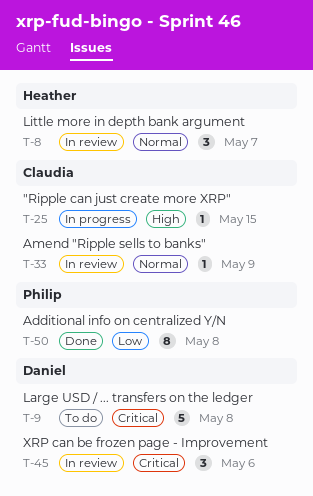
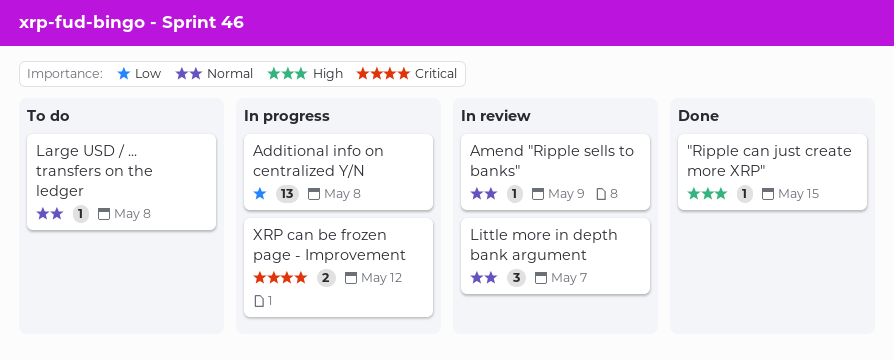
"Ripple can just create more XRP", status: In progress -> Done
Additional info on centralized Y/N, status: Done -> In progress
Additional info on centralized Y/N, estimate: 8 -> 13
Large USD / ... transfers on the ledger, priority: Critical -> Normal
Large USD / ... transfers on the ledger, estimate: 5 -> 1
XRP can be frozen page - Improvement, status: In review -> In progress
XRP can be frozen page - Improvement, estimate: 3 -> 2
XRP can be frozen page - Improvement, due: May 6 -> May 12

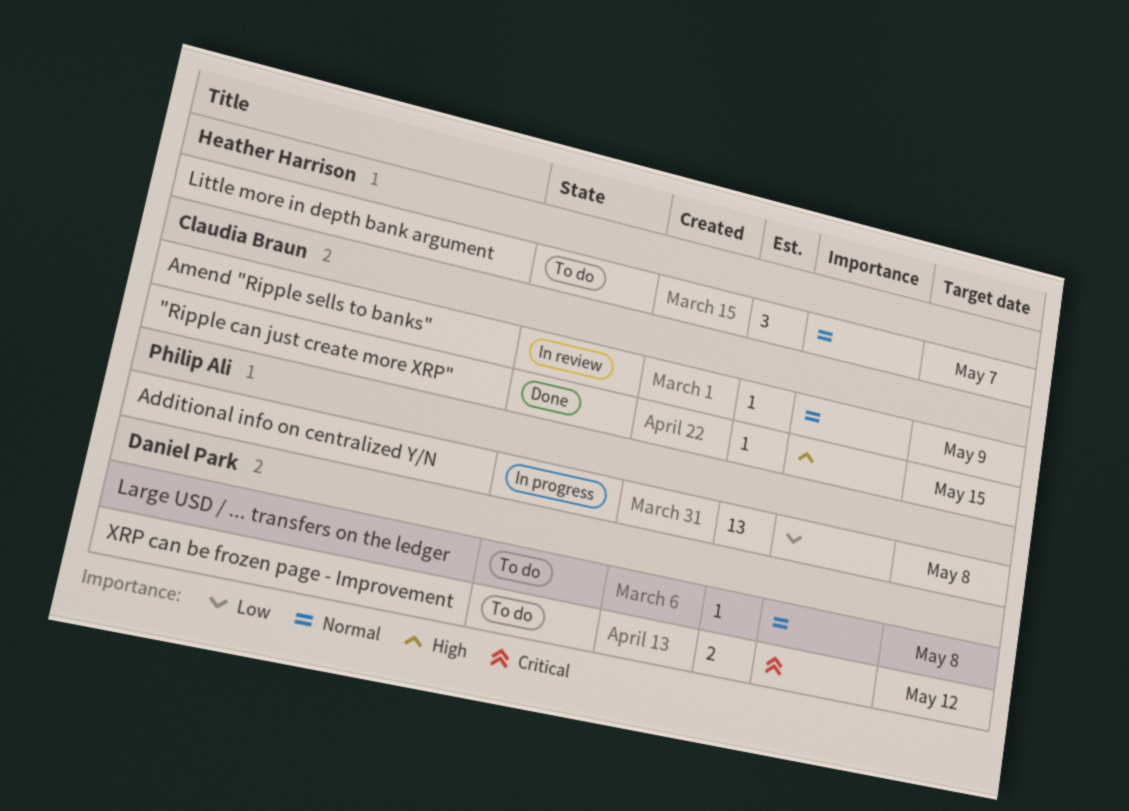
Little more in depth bank argument, status: In review -> To do
XRP can be frozen page - Improvement, status: In progress -> To do

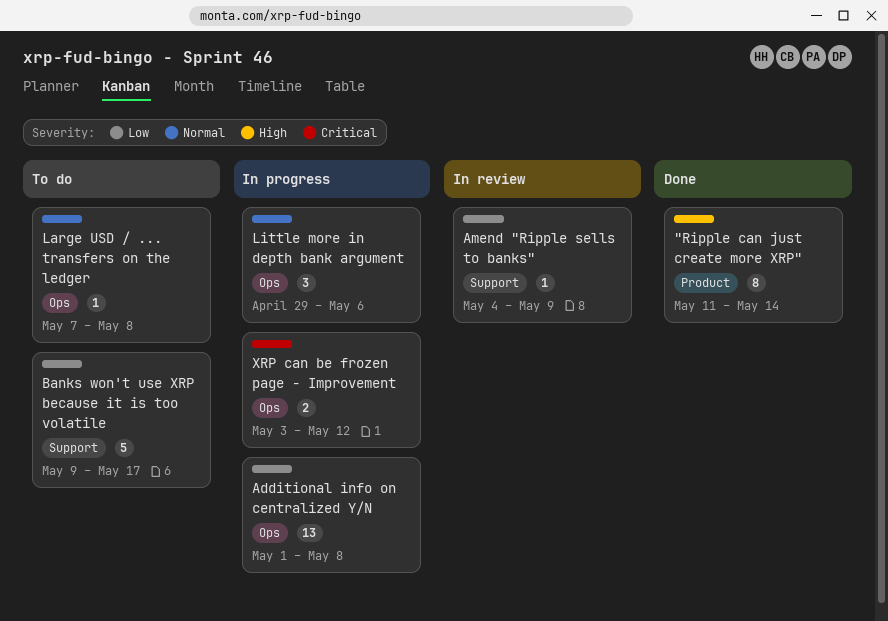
"Ripple can just create more XRP", estimate: 1 -> 8
"Ripple can just create more XRP", due: May 15 -> May 14
Amend "Ripple sells to banks", priority: Normal -> Low
Banks won't use XRP because it is too volatile: none -> present
Little more in depth bank argument, status: To do -> In progress
Little more in depth bank argument, due: May 7 -> May 6
XRP can be frozen page - Improvement, status: To do -> In progress

